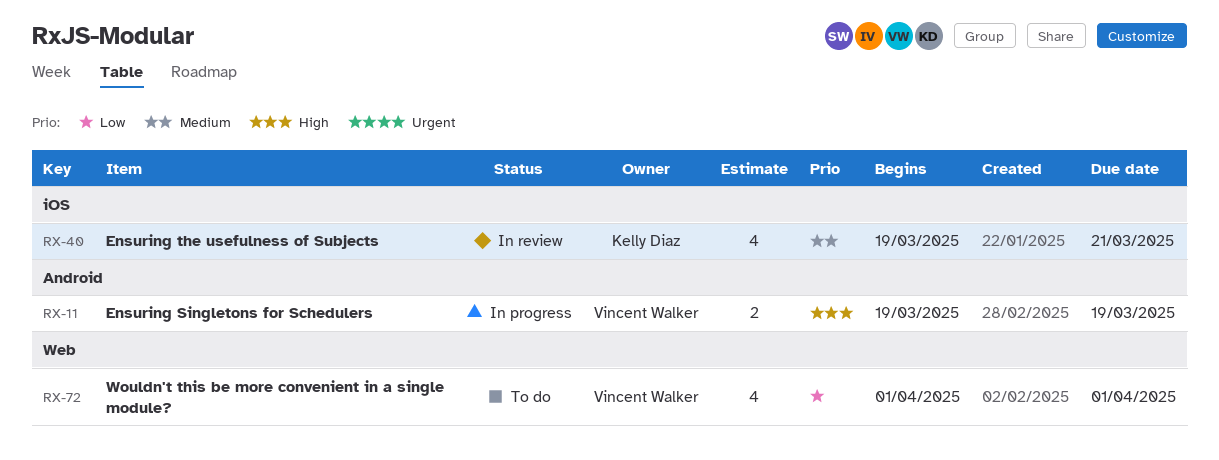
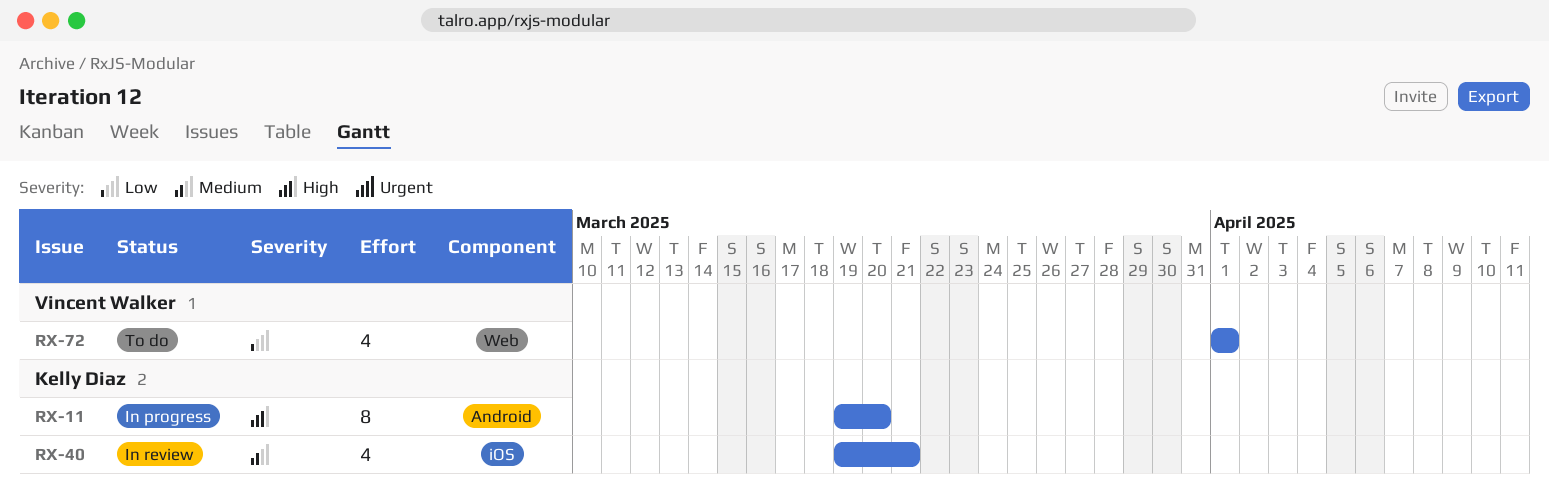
RX-11, owner: Vincent Walker -> Kelly Diaz
RX-11, estimate: 2 -> 8
RX-11, due: Mar 19 -> Mar 20

